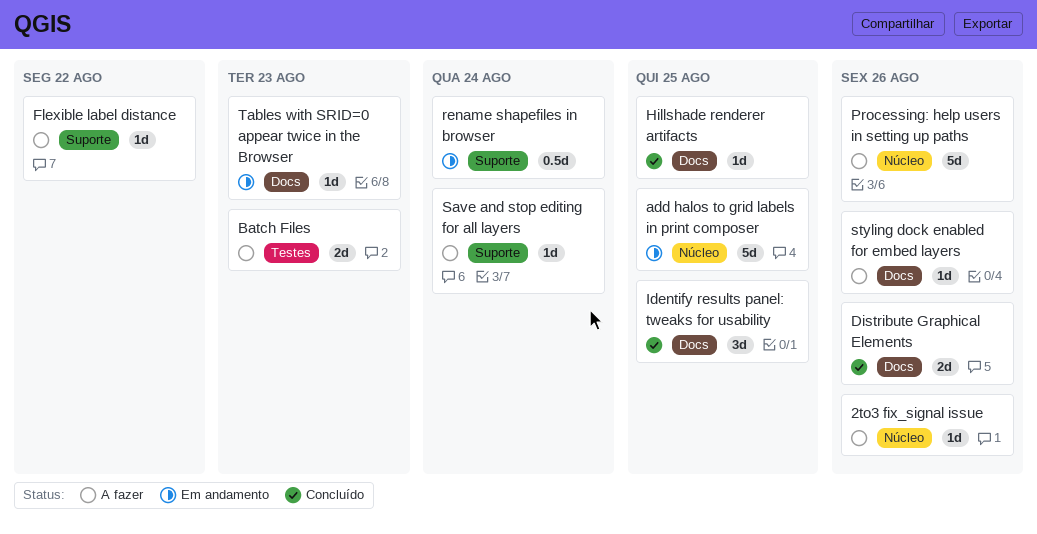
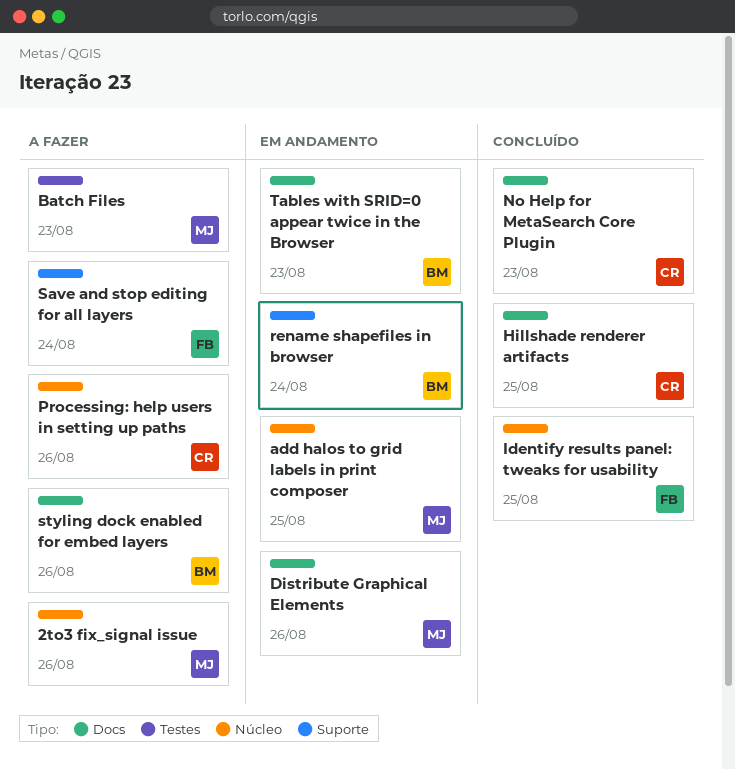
Distribute Graphical Elements, status: Concluído -> Em andamento
Flexible label distance: present -> none
Identify results panel: tweaks for usability, label: Docs -> Núcleo
No Help for MetaSearch Core Plugin: none -> present

